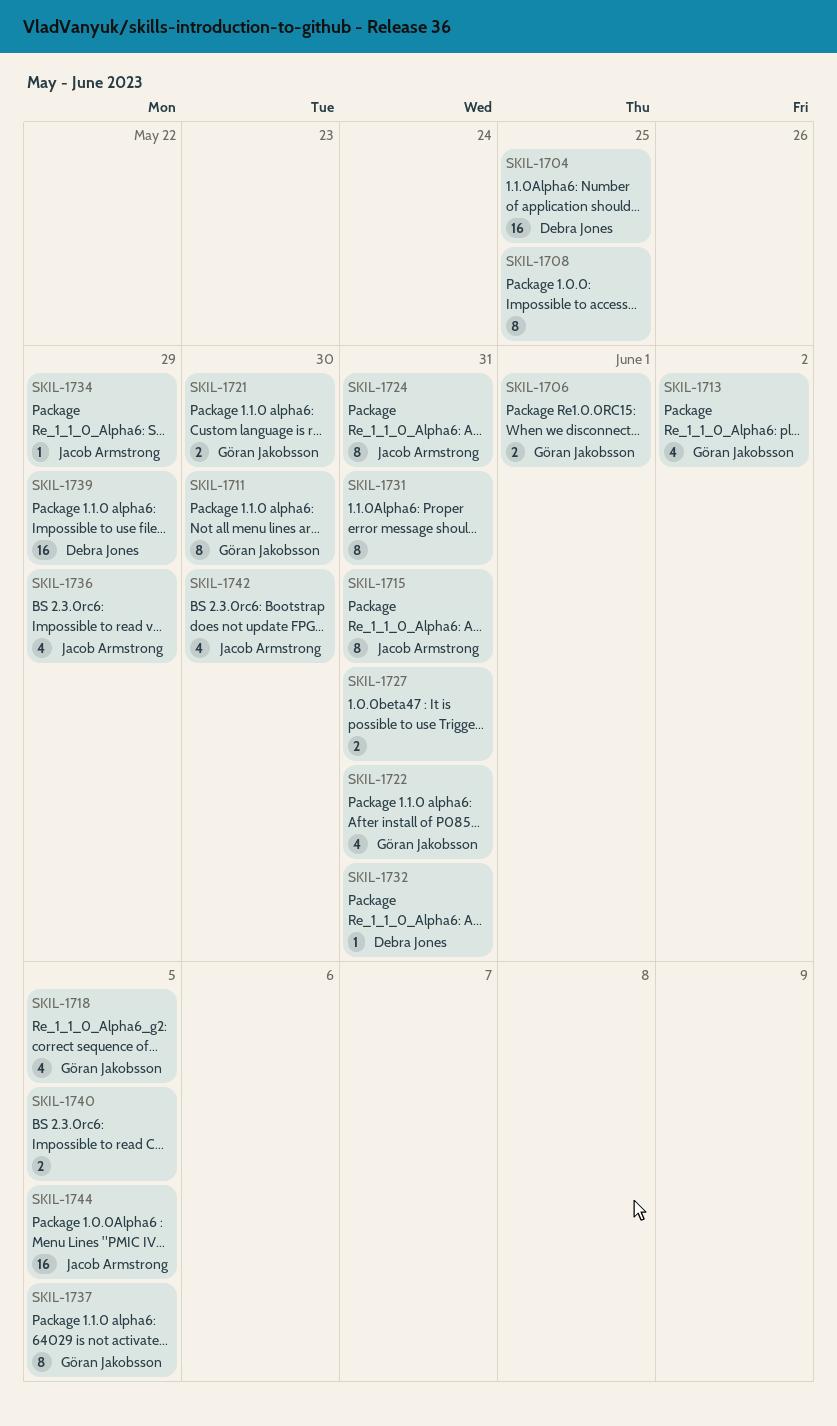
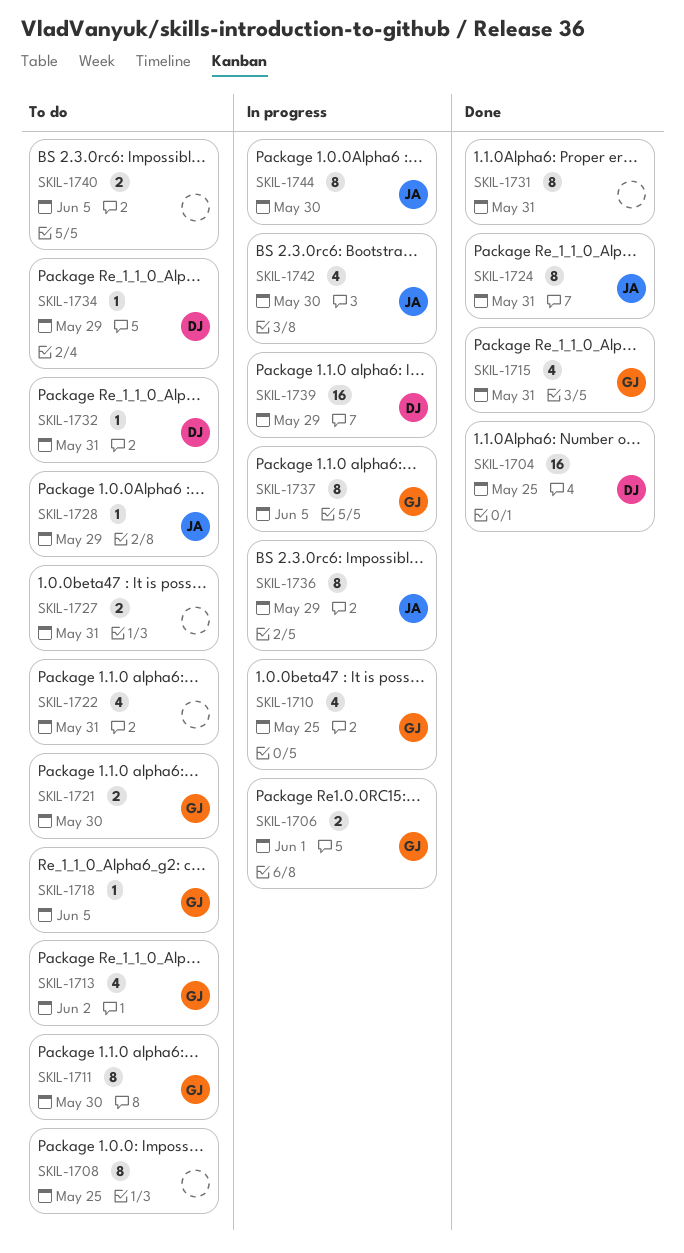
SKIL-1710: none -> present
SKIL-1715, owner: Jacob Armstrong -> Göran Jakobsson
SKIL-1715, estimate: 8 -> 4
SKIL-1718, estimate: 4 -> 1
SKIL-1722, owner: Göran Jakobsson -> none
SKIL-1728: none -> present
SKIL-1734, owner: Jacob Armstrong -> Debra Jones
SKIL-1736, estimate: 4 -> 8
SKIL-1744, estimate: 16 -> 8
SKIL-1744, due: Jun 5 -> May 30

